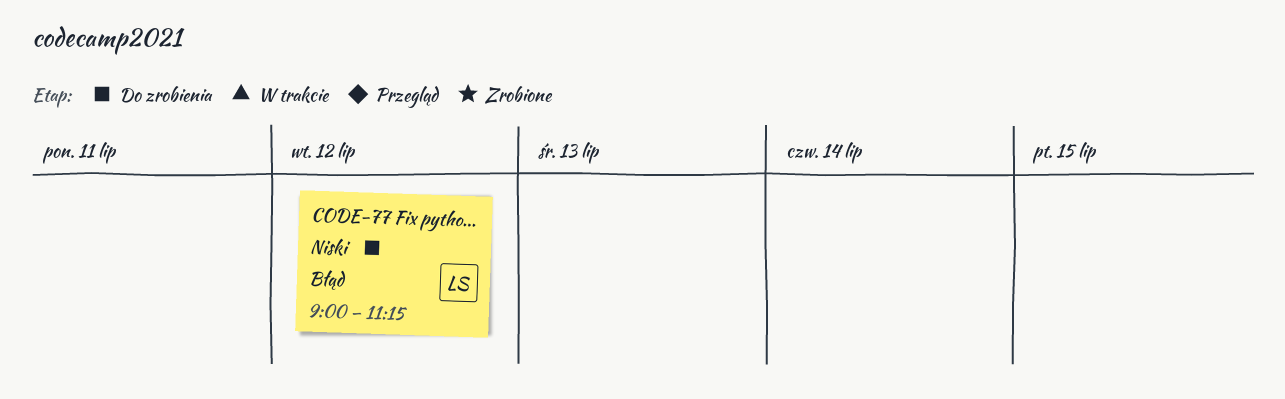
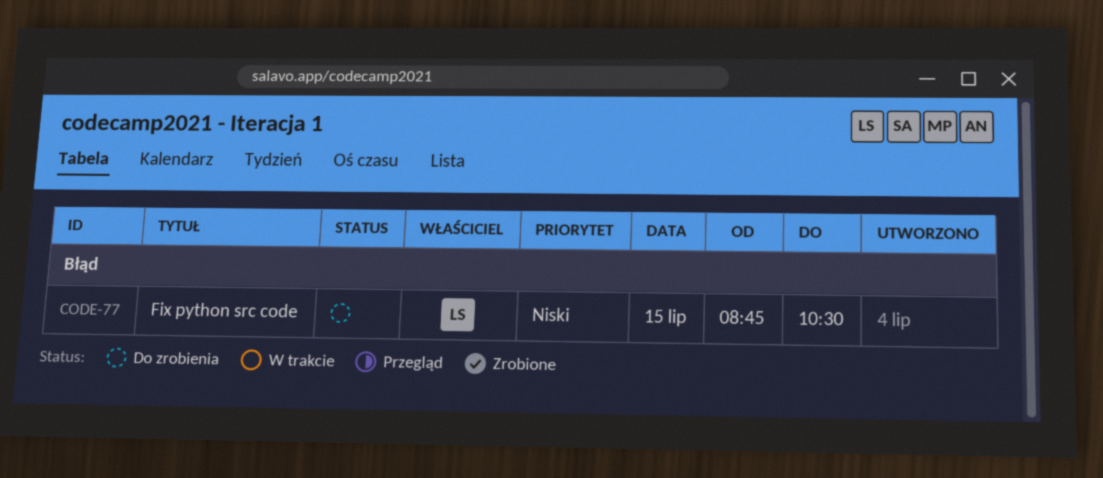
CODE-77, day: Jul 12 -> Jul 15
CODE-77, begins: 09:00 -> 08:45
CODE-77, ends: 11:15 -> 10:30

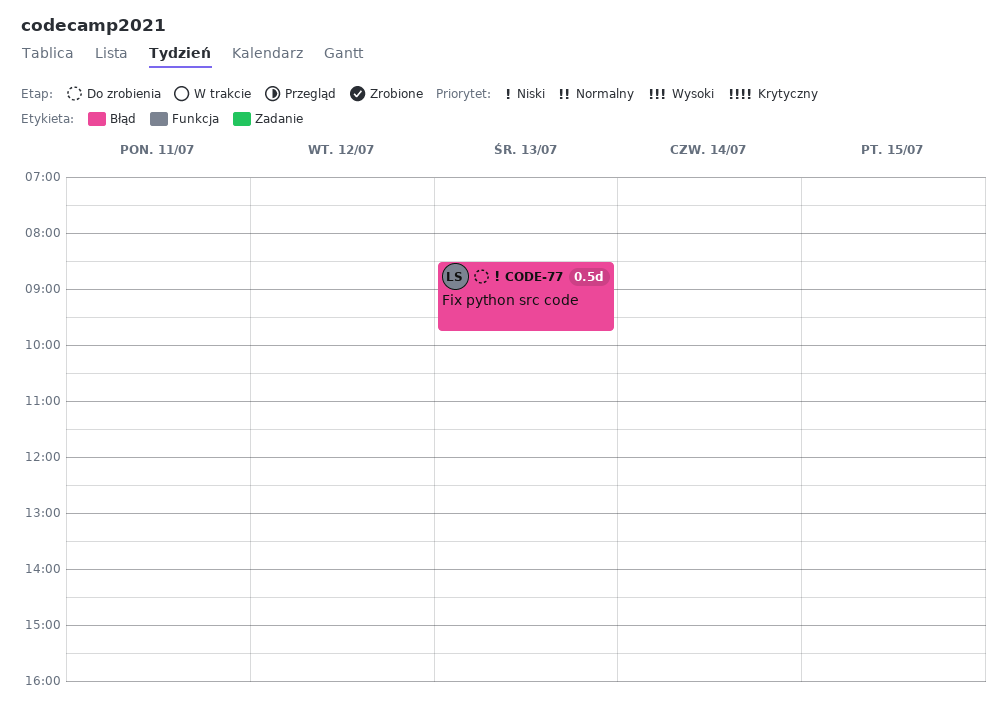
CODE-77, day: Jul 15 -> Jul 13
CODE-77, begins: 08:45 -> 08:30
CODE-77, ends: 10:30 -> 09:45

